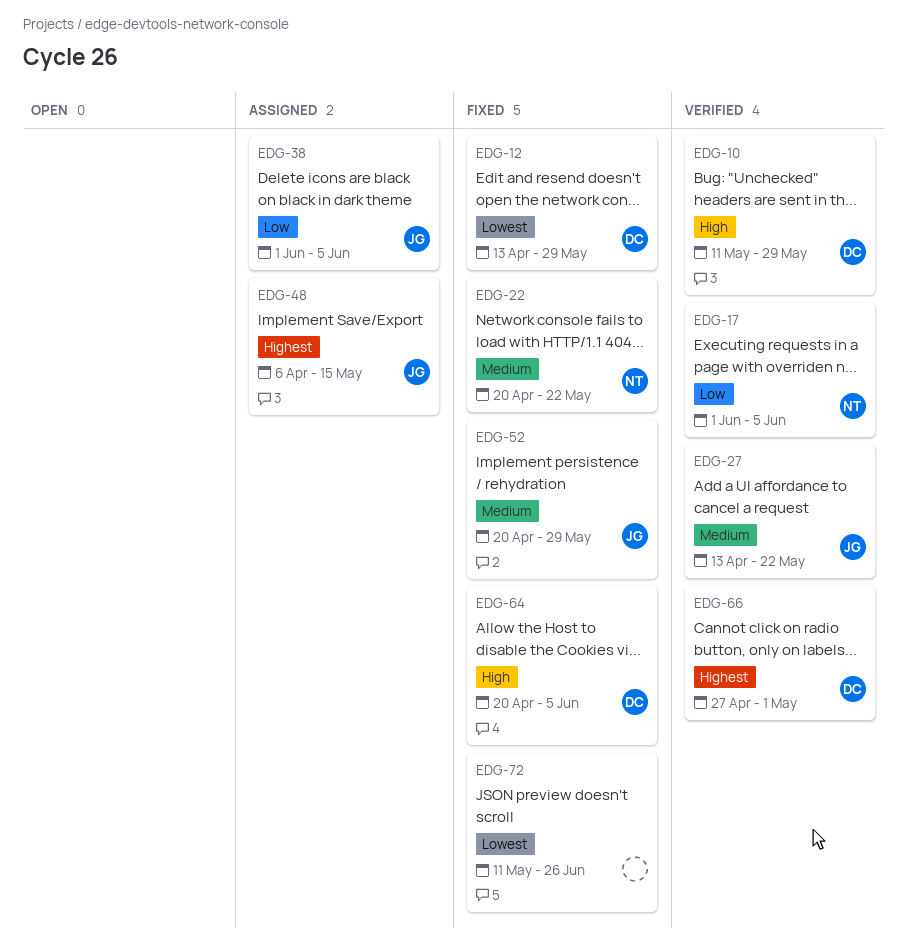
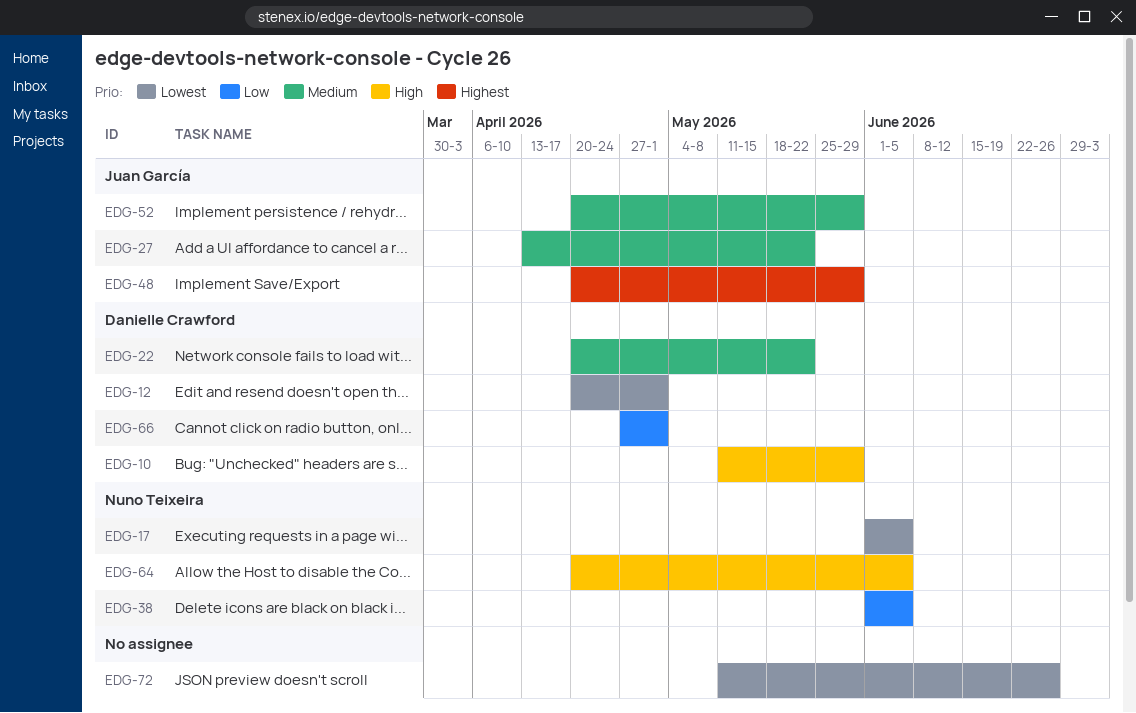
EDG-12, start: Apr 13 -> Apr 20
EDG-12, due: May 29 -> May 1
EDG-17, priority: Low -> Lowest
EDG-22, owner: Nuno Teixeira -> Danielle Crawford
EDG-38, owner: Juan García -> Nuno Teixeira
EDG-48, start: Apr 6 -> Apr 20
EDG-48, due: May 15 -> May 29
EDG-64, owner: Danielle Crawford -> Nuno Teixeira
EDG-66, priority: Highest -> Low

